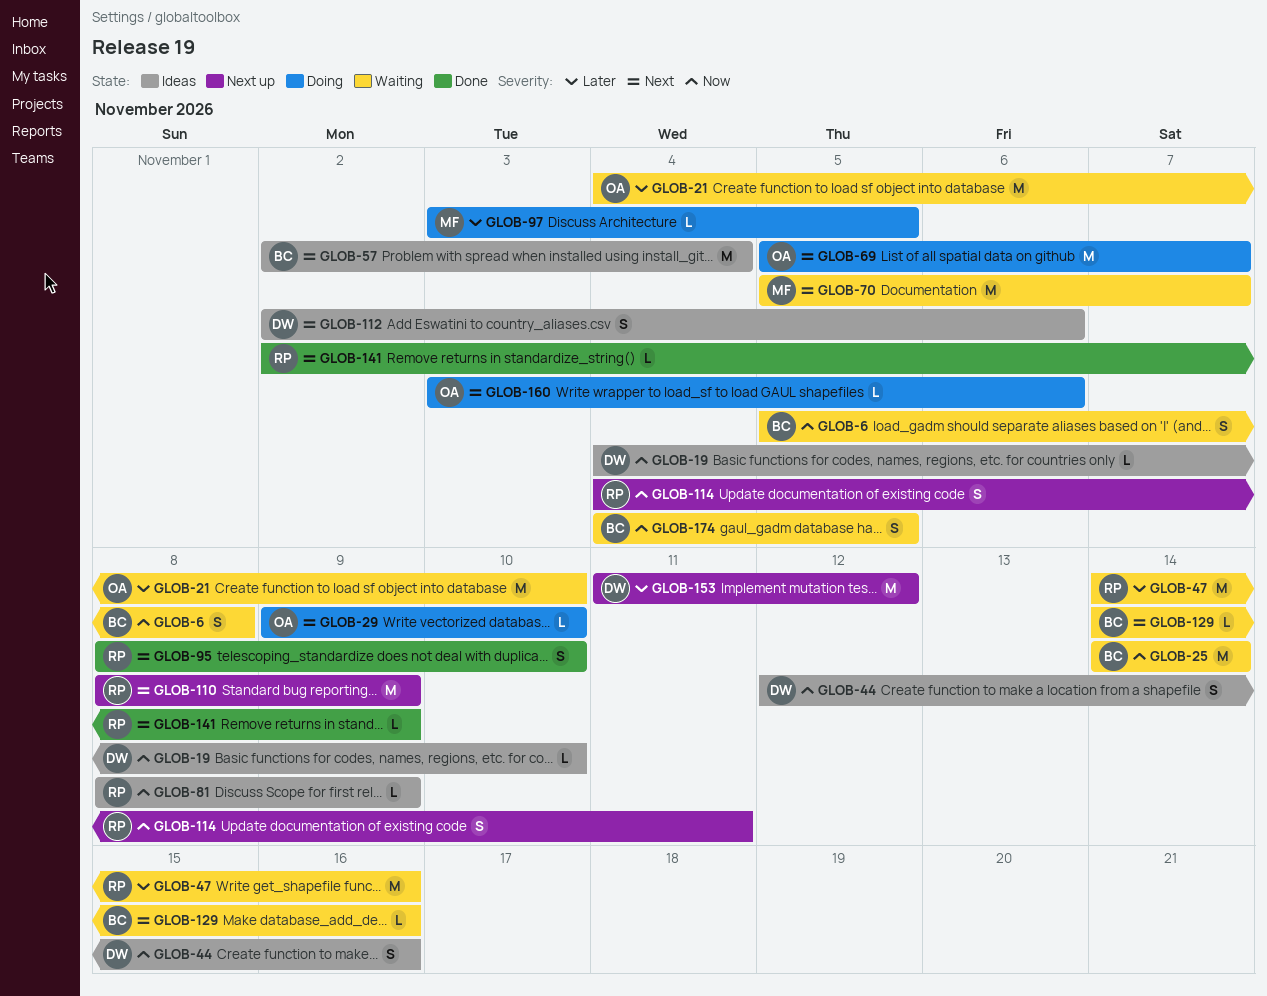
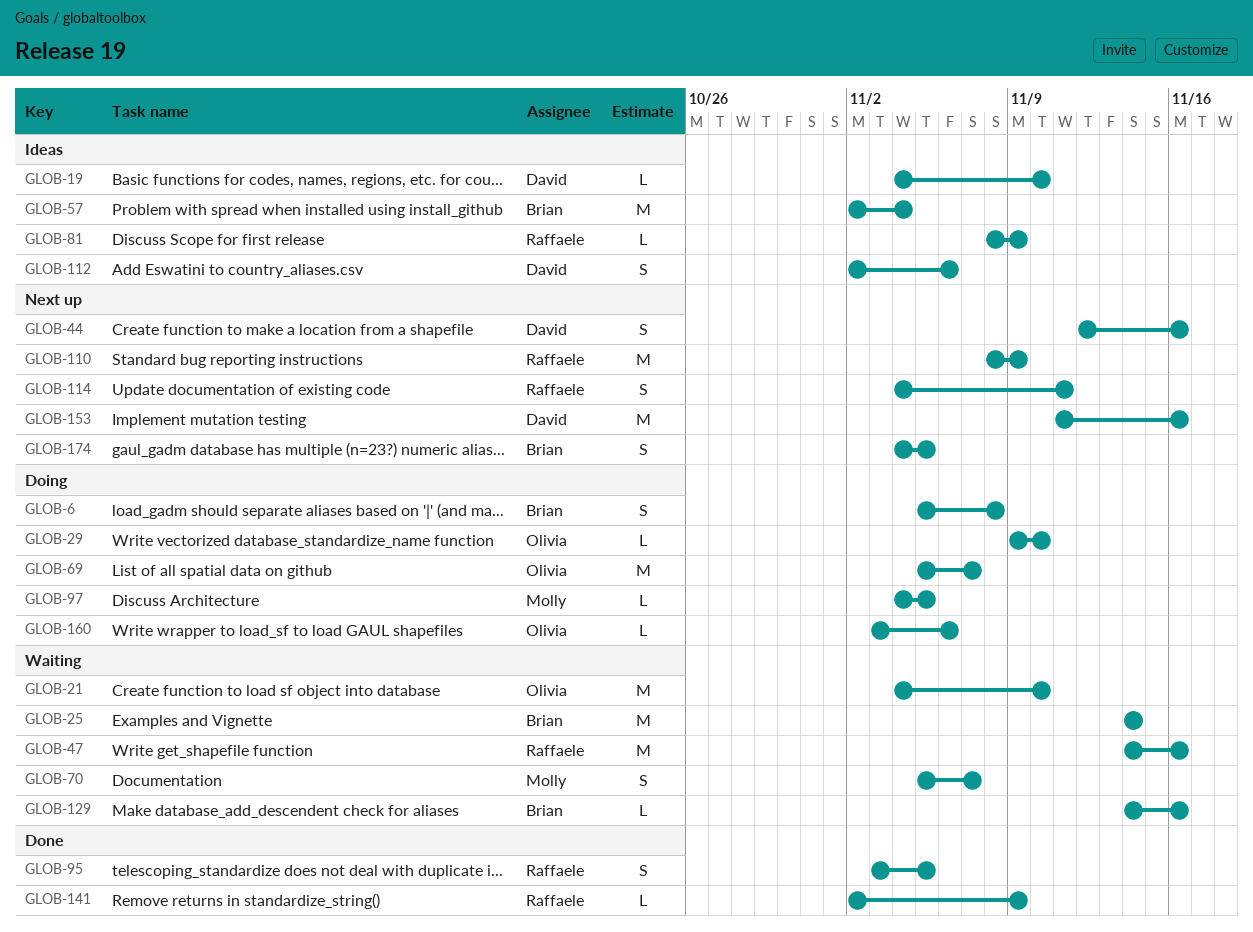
GLOB-6, status: Waiting -> Doing
GLOB-44, status: Ideas -> Next up
GLOB-70, estimate: M -> S
GLOB-95, start: Nov 8 -> Nov 3
GLOB-95, due: Nov 10 -> Nov 5
GLOB-97, start: Nov 3 -> Nov 4
GLOB-153, due: Nov 12 -> Nov 16
GLOB-174, status: Waiting -> Next up

